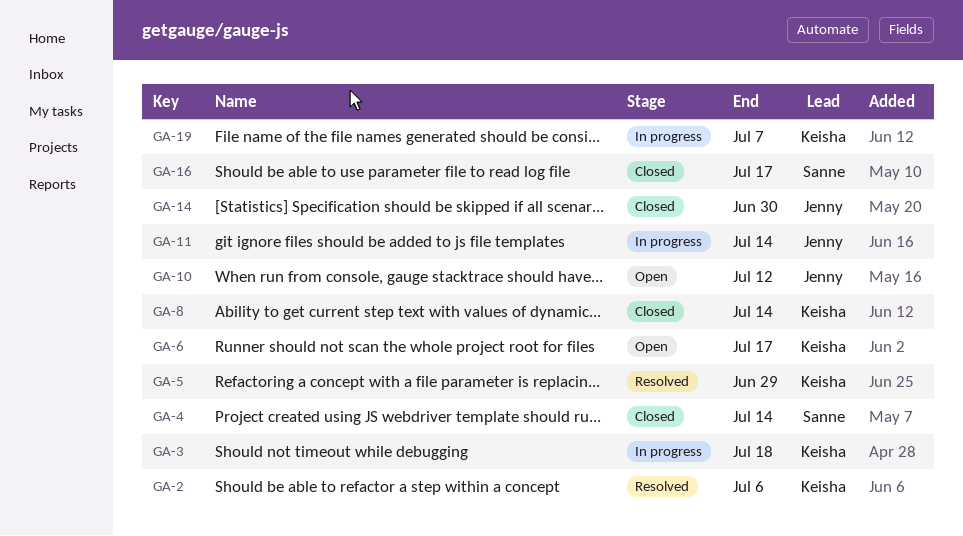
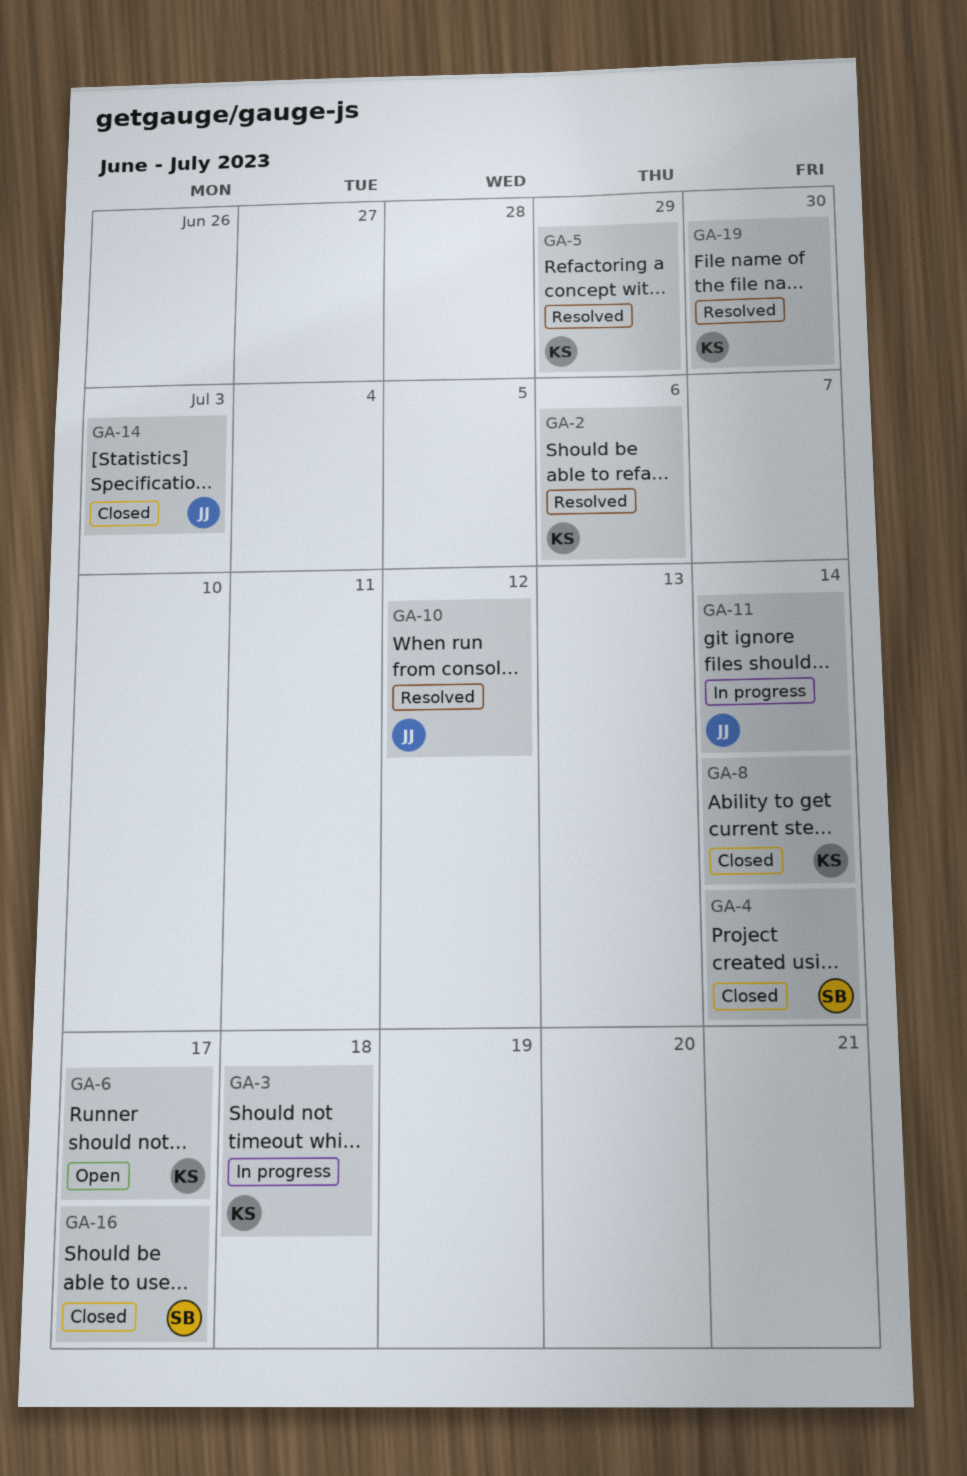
GA-10, status: Open -> Resolved
GA-14, due: Jun 30 -> Jul 3
GA-19, status: In progress -> Resolved
GA-19, due: Jul 7 -> Jun 30

